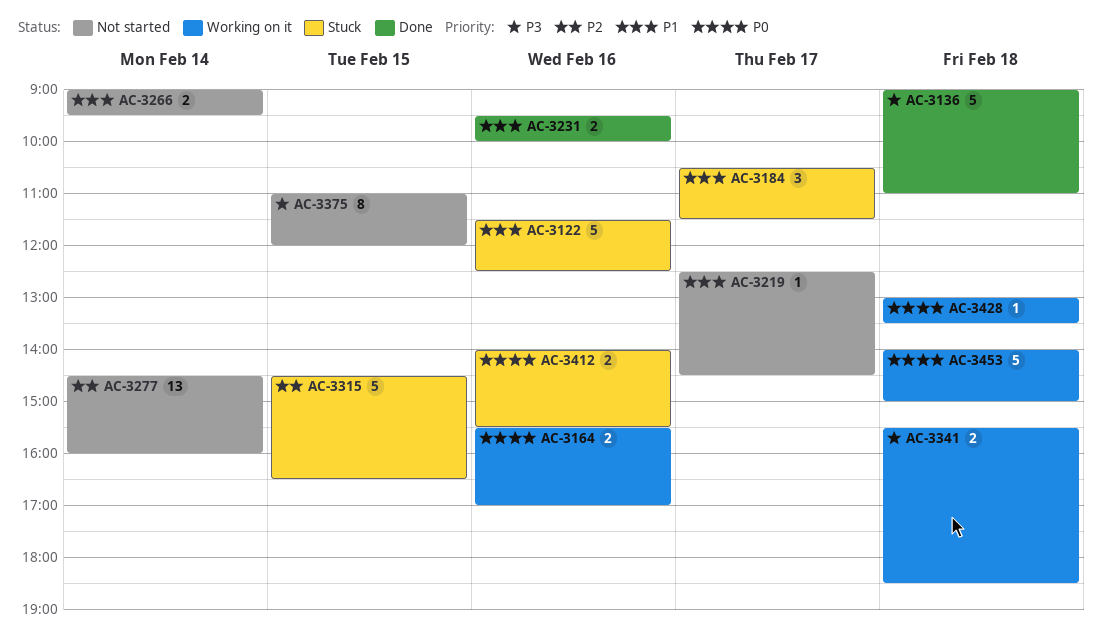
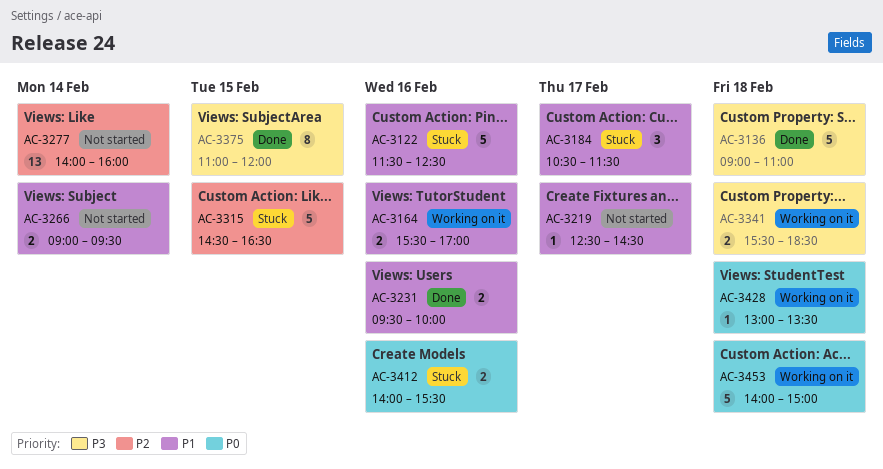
AC-3164, priority: P0 -> P1
AC-3277, begins: 14:30 -> 14:00
AC-3375, status: Not started -> Done

